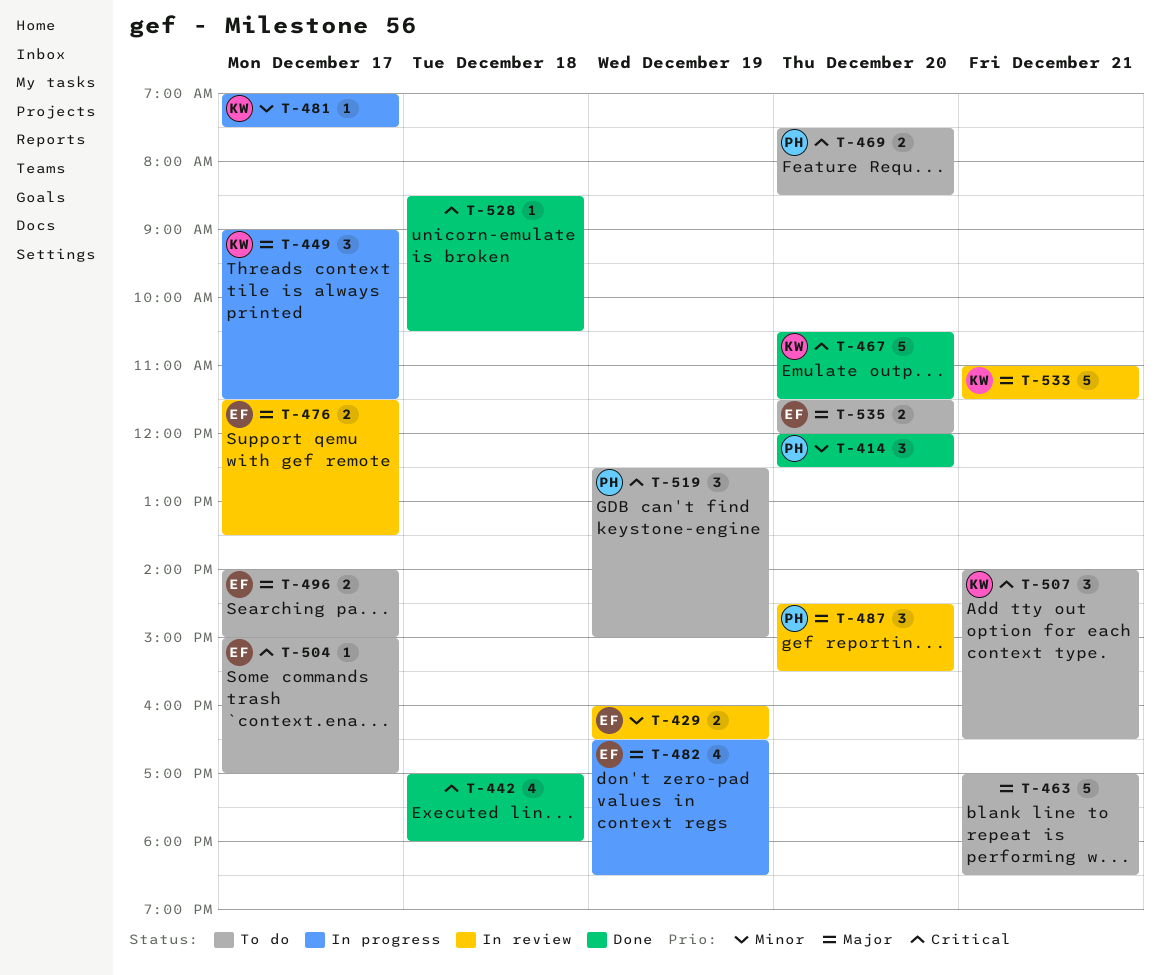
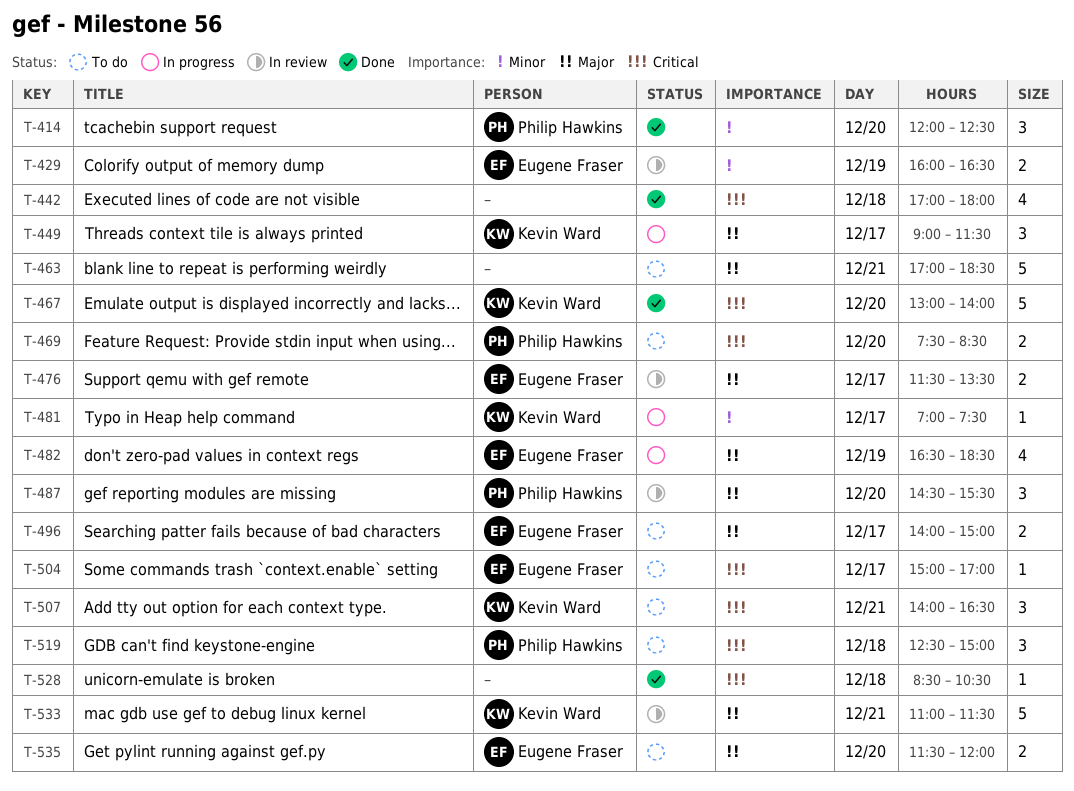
T-467, begins: 10:30 -> 13:00
T-467, ends: 11:30 -> 14:00
T-519, day: Dec 19 -> Dec 18

